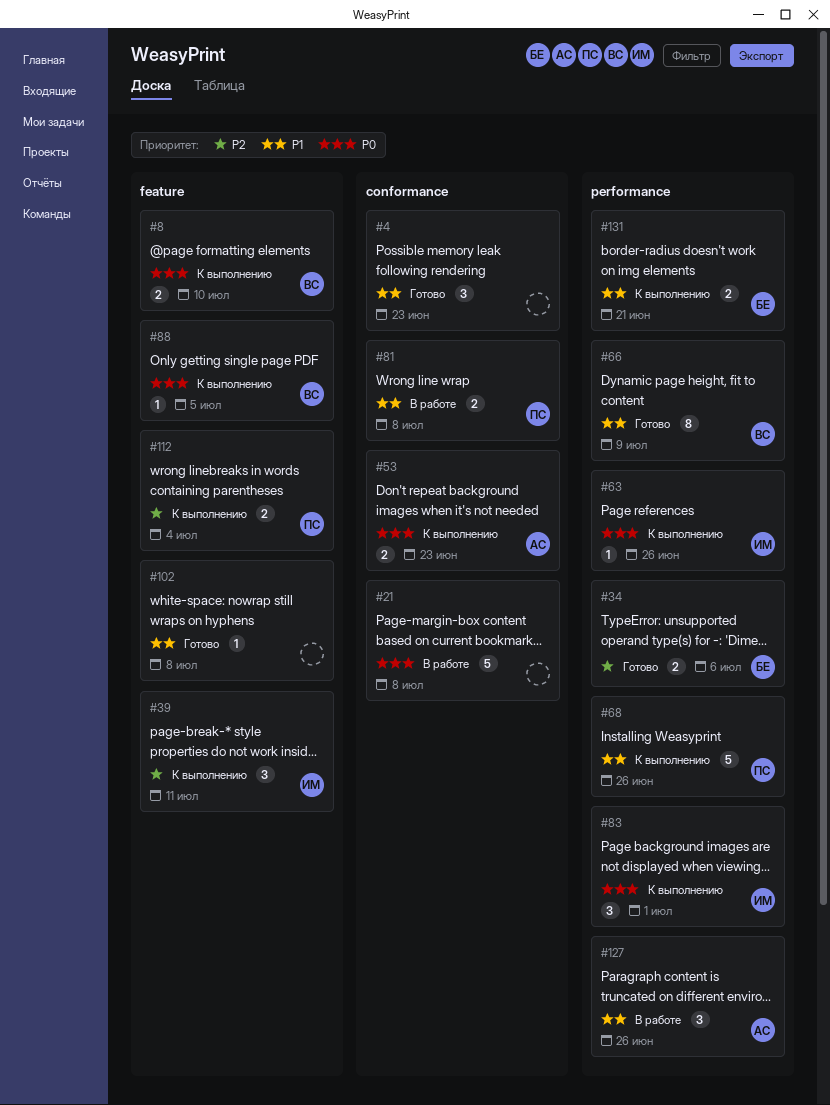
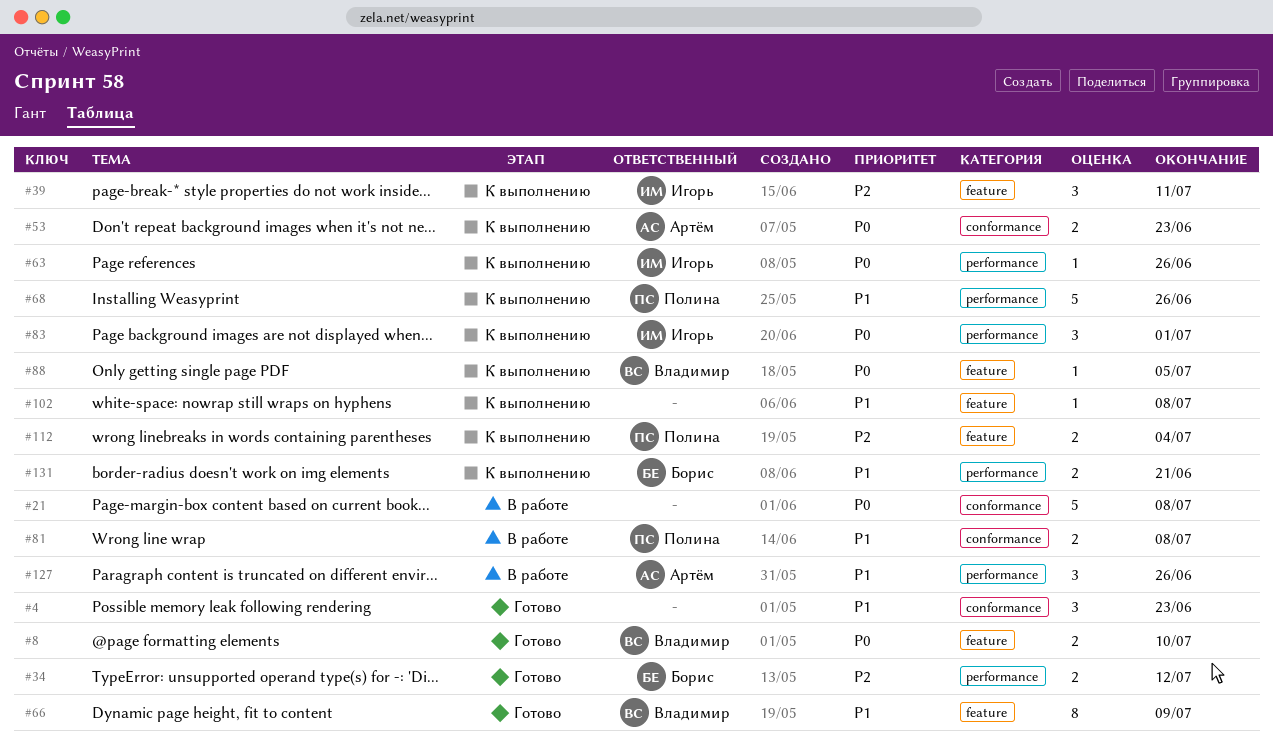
#8, status: К выполнению -> Готово
#34, due: Jul 6 -> Jul 12
#66, label: performance -> feature
#102, status: Готово -> К выполнению

